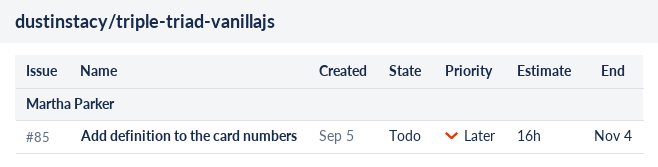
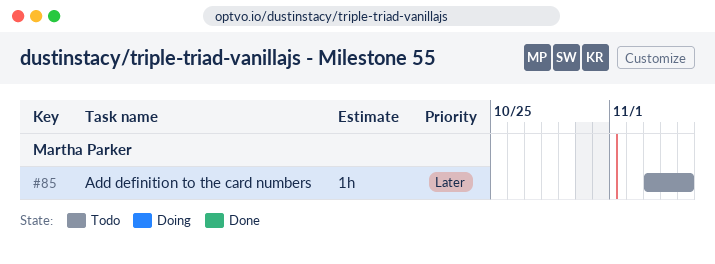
#85, estimate: 16h -> 1h
#85, due: Nov 4 -> Nov 5

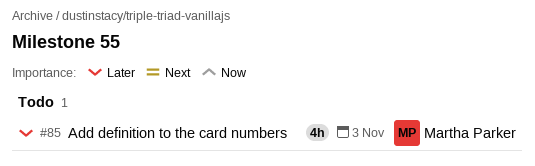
#85, estimate: 1h -> 4h
#85, due: Nov 5 -> Nov 3

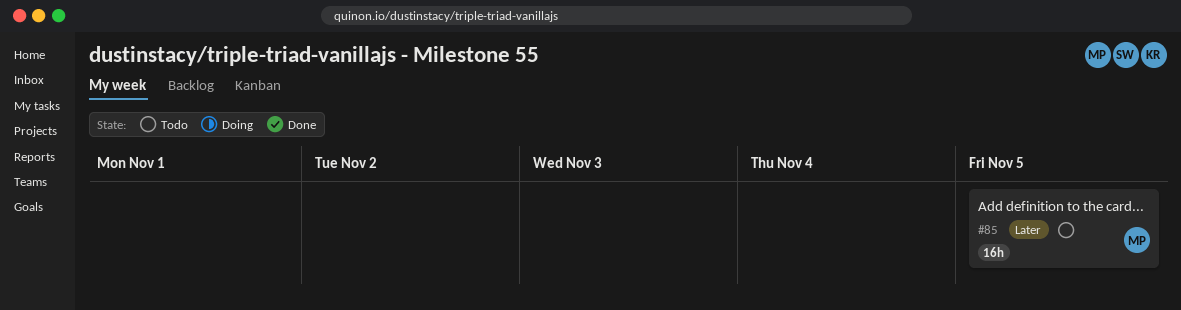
#85, estimate: 4h -> 16h
#85, due: Nov 3 -> Nov 5

